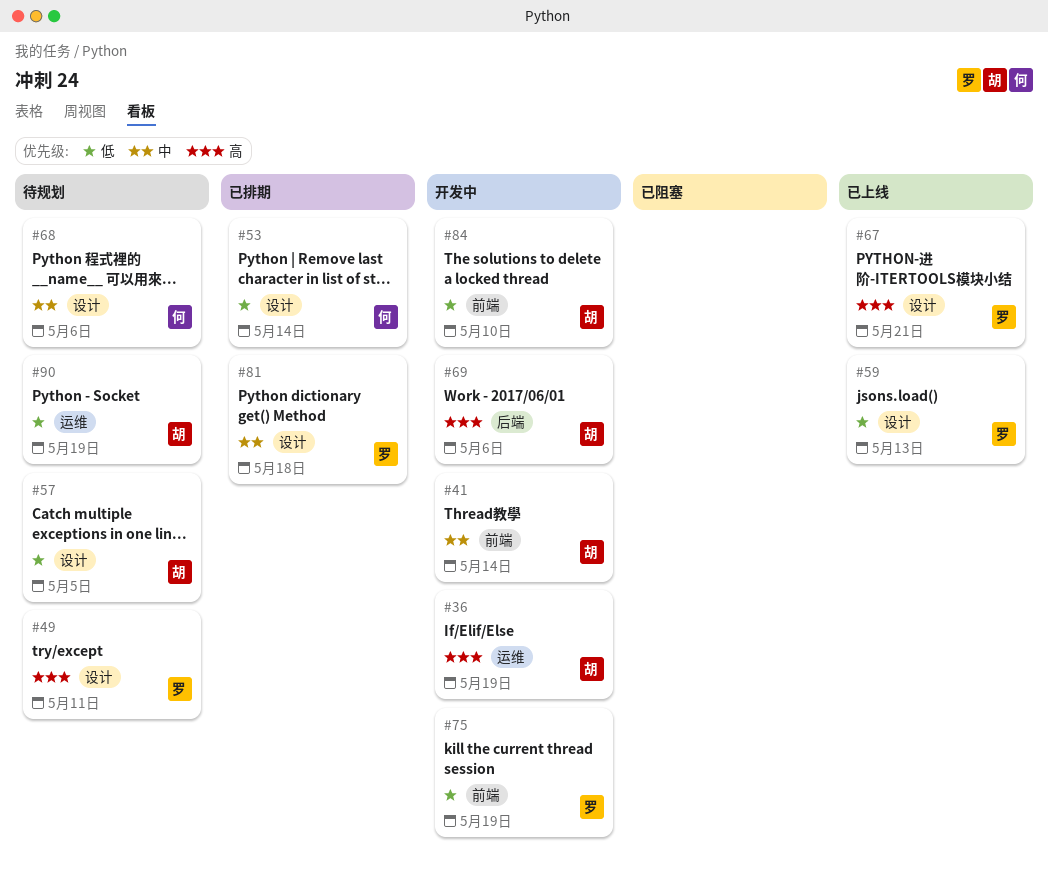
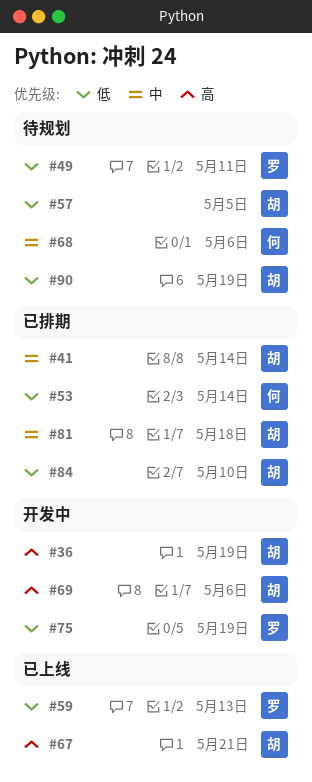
#41, status: 开发中 -> 已排期
#49, priority: 高 -> 低
#67, owner: 罗 -> 胡
#81, owner: 罗 -> 胡
#84, status: 开发中 -> 已排期

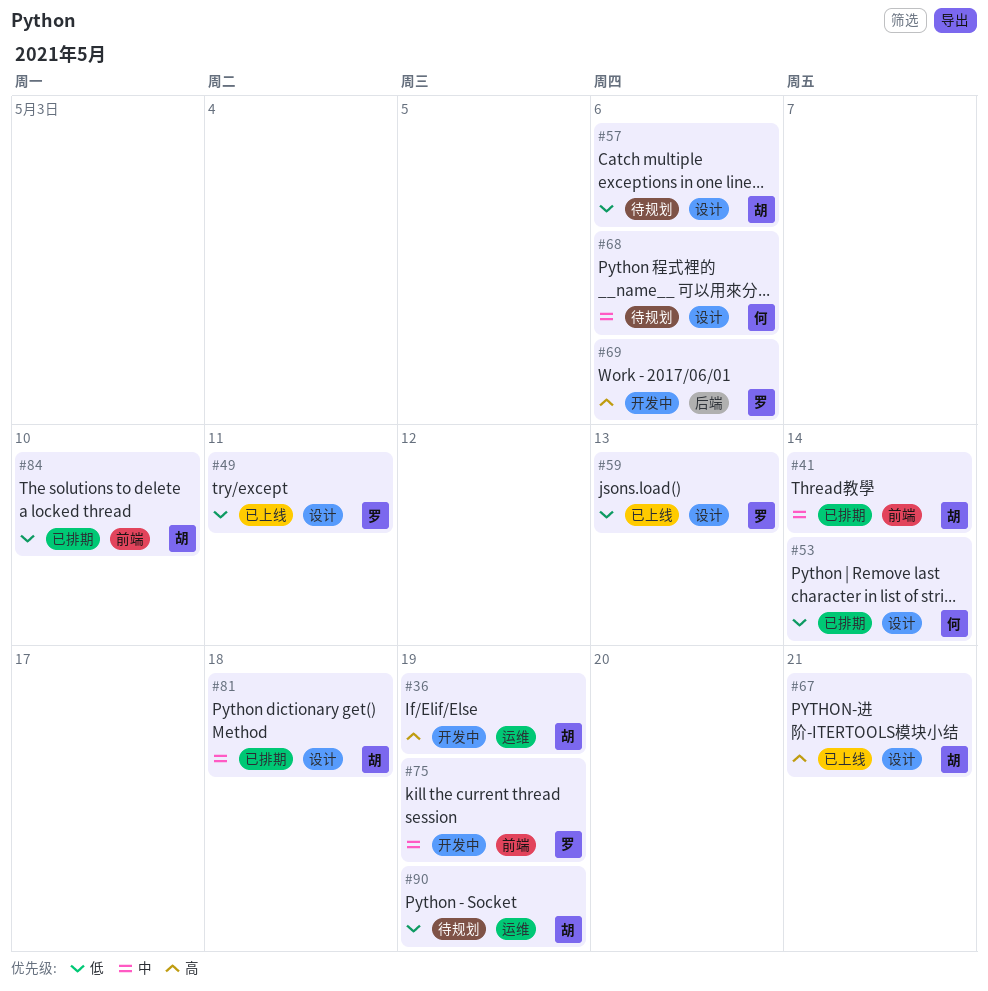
#49, status: 待规划 -> 已上线
#57, due: May 5 -> May 6
#69, owner: 胡 -> 罗
#75, priority: 低 -> 中

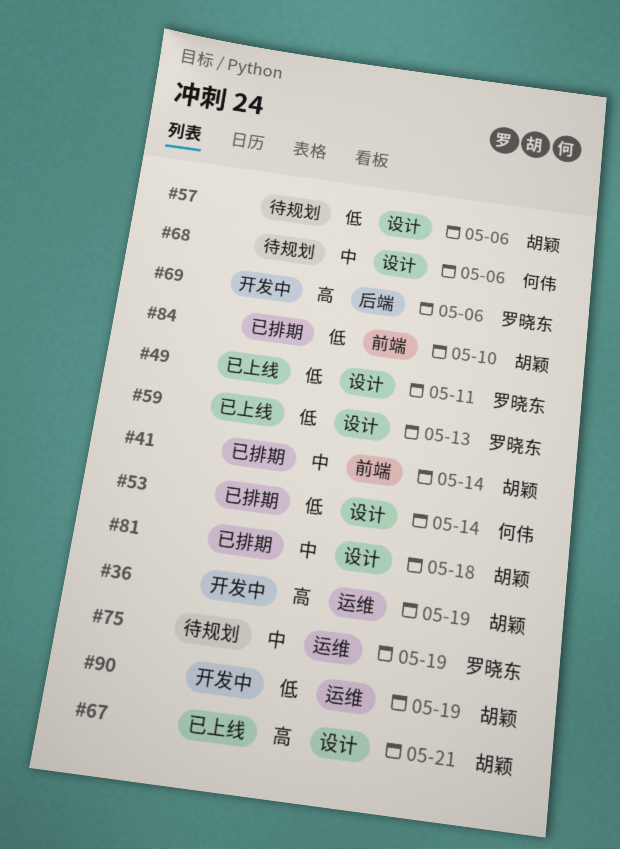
#75, status: 开发中 -> 待规划
#75, label: 前端 -> 运维
#90, status: 待规划 -> 开发中

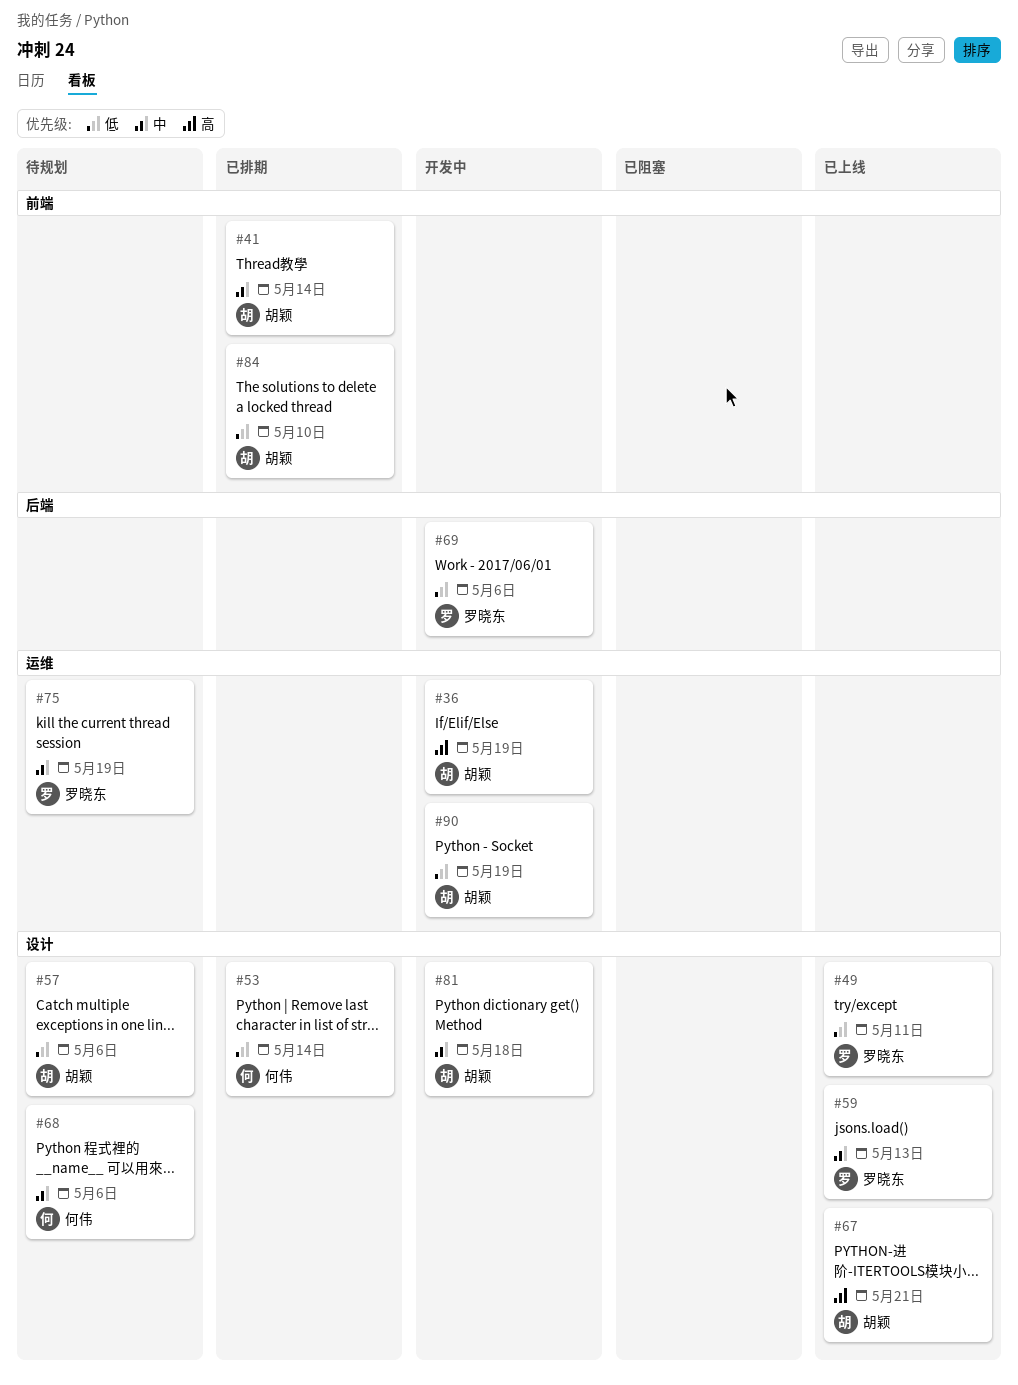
#59, priority: 低 -> 中
#69, priority: 高 -> 低
#81, status: 已排期 -> 开发中

